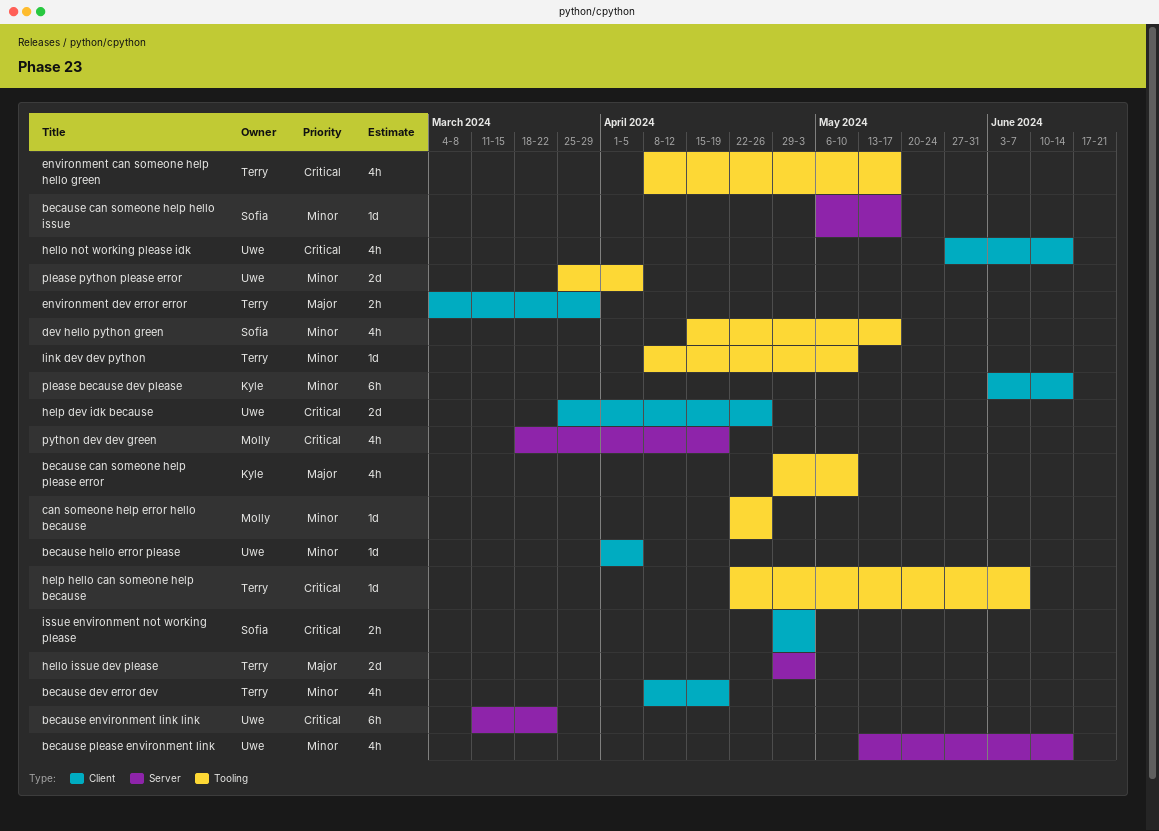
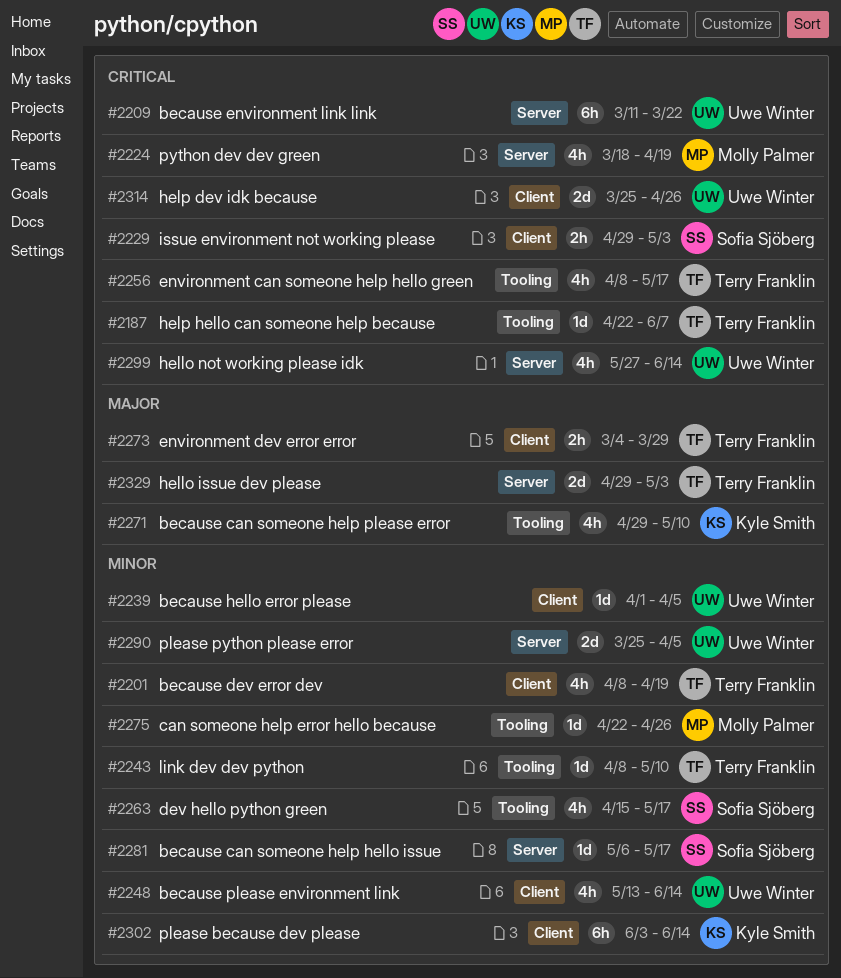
because please environment link, label: Server -> Client
hello not working please idk, label: Client -> Server
please python please error, label: Tooling -> Server

